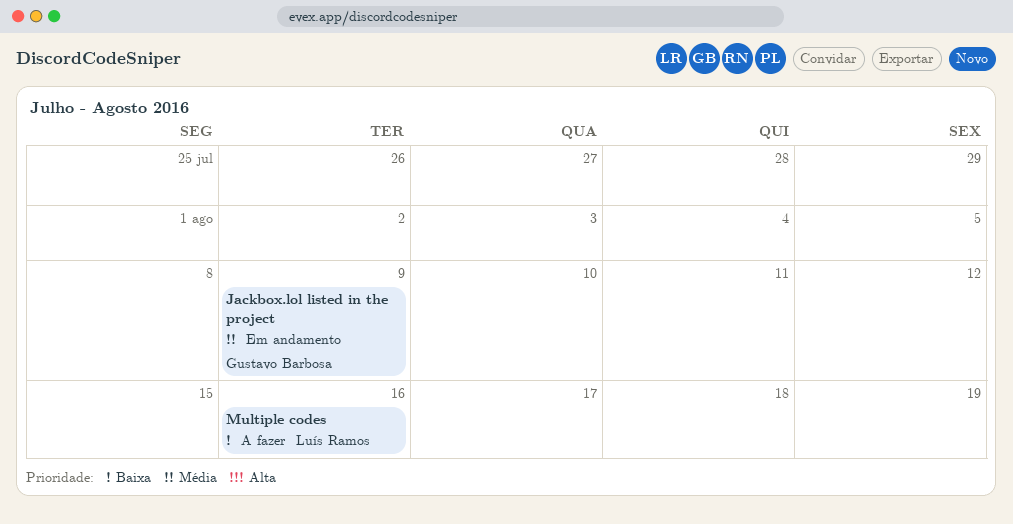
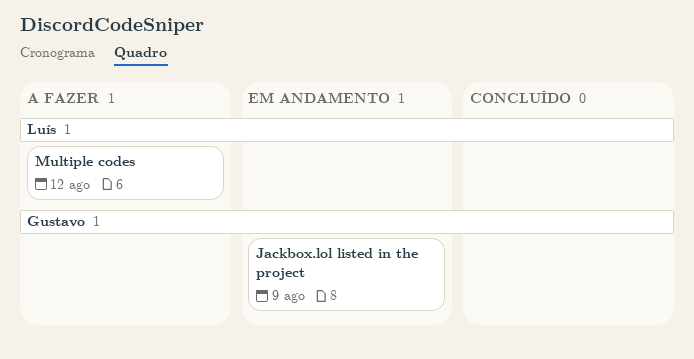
Multiple codes, due: Aug 16 -> Aug 12

